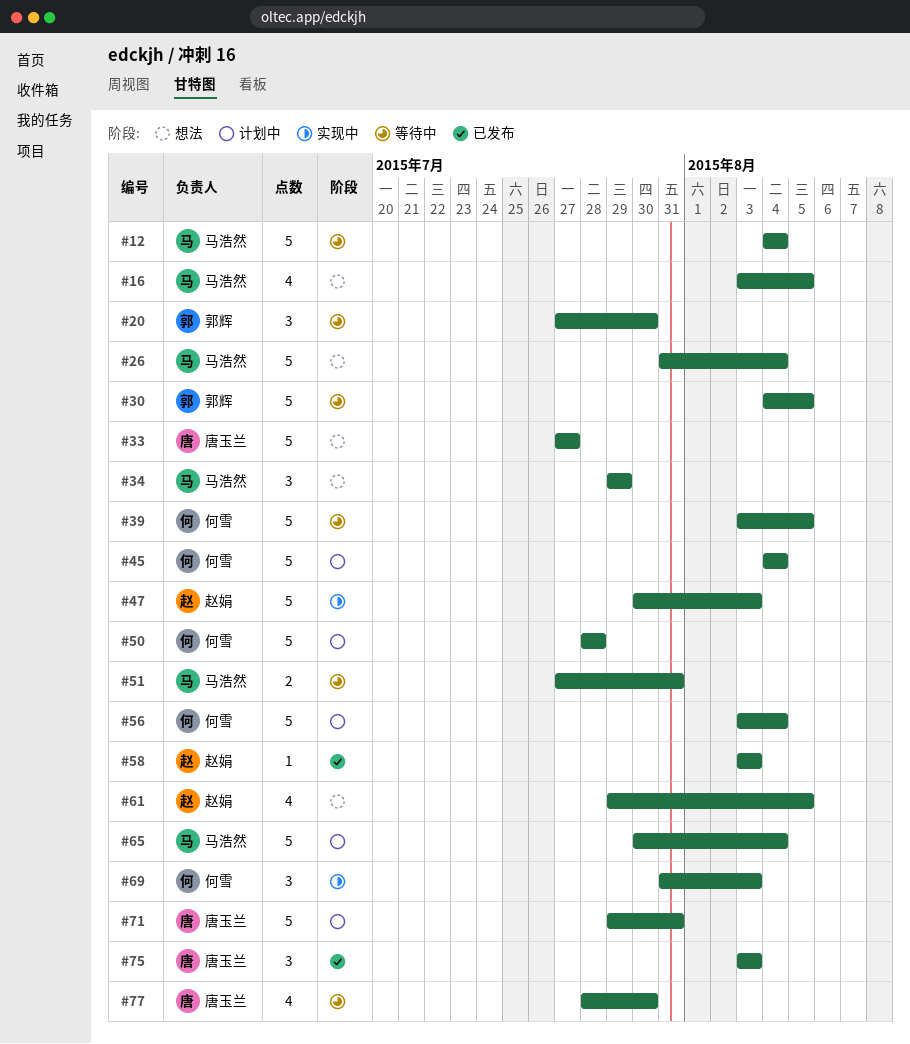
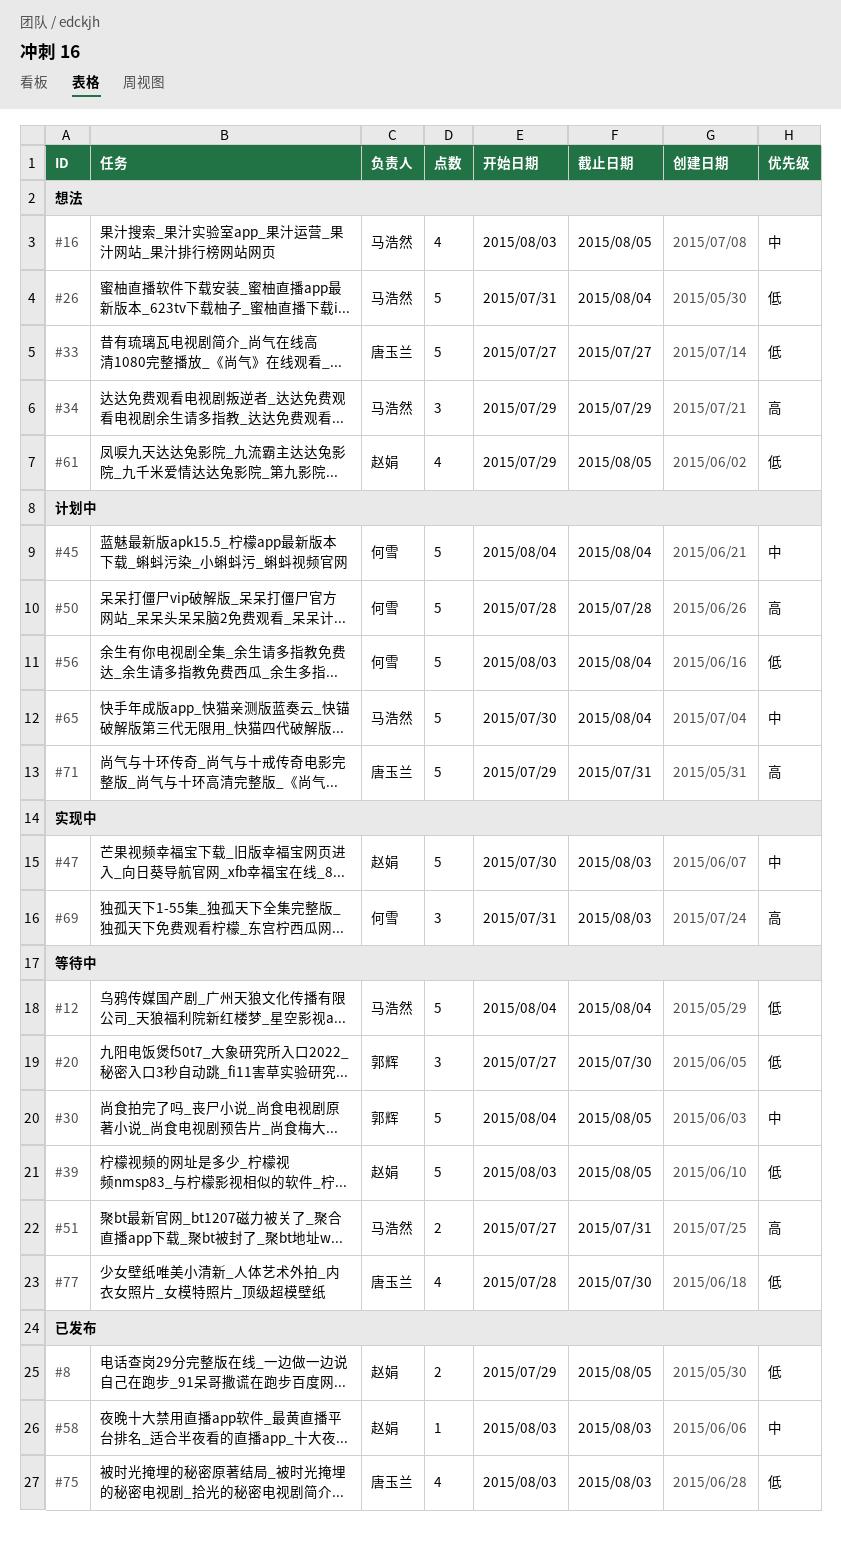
#8: none -> present
#39, owner: 何雪 -> 赵娟
#75, estimate: 3 -> 4

